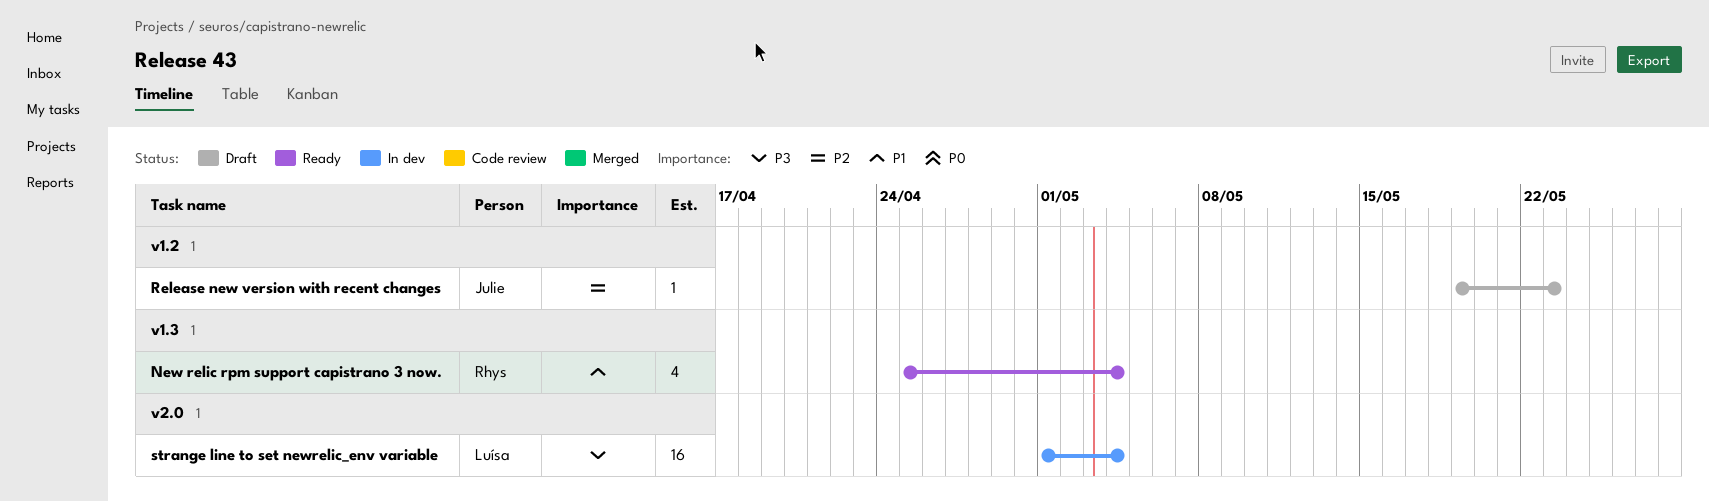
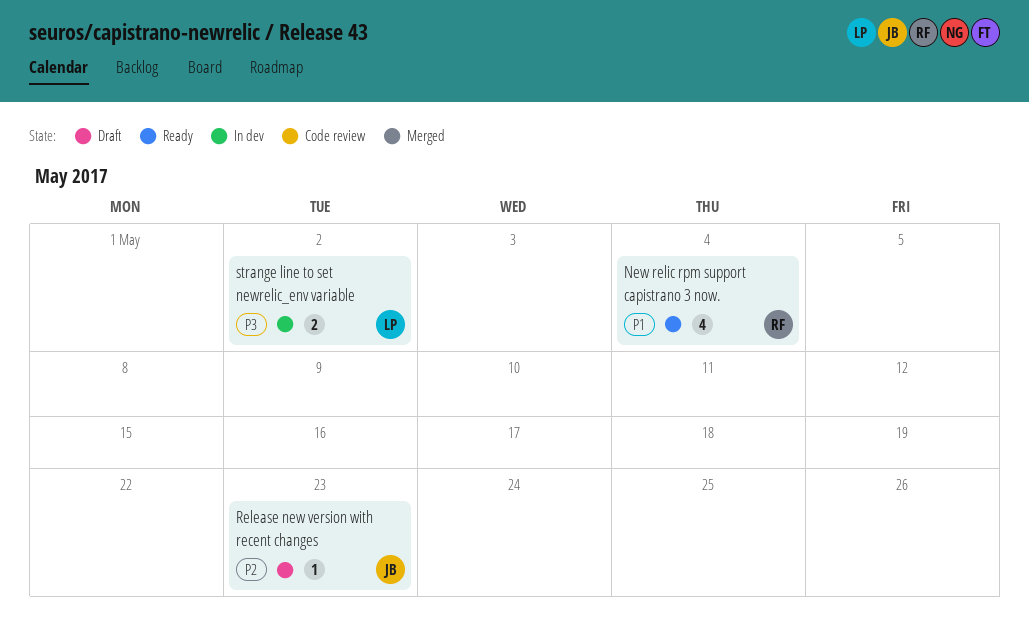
strange line to set newrelic_env variable, estimate: 16 -> 2
strange line to set newrelic_env variable, due: May 4 -> May 2

